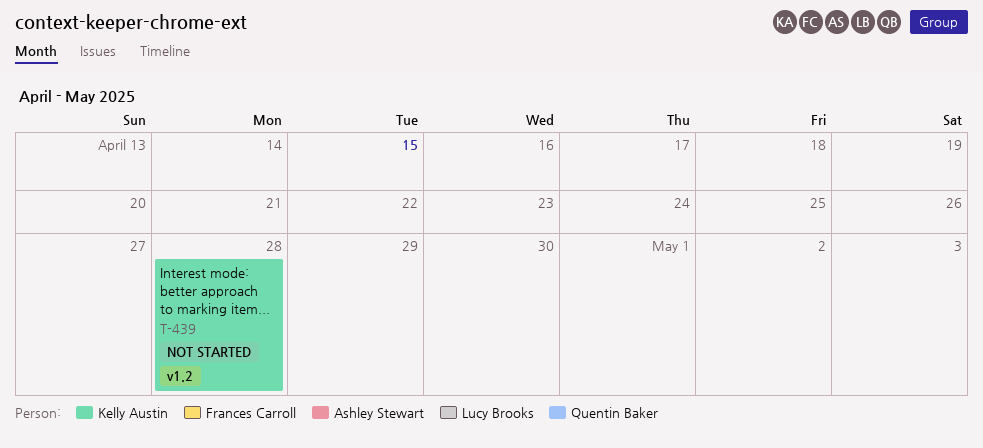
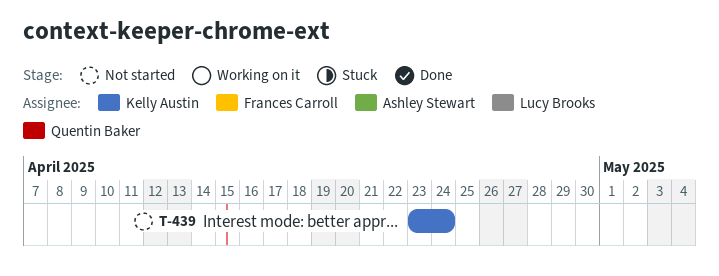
T-439, due: Apr 28 -> Apr 24

